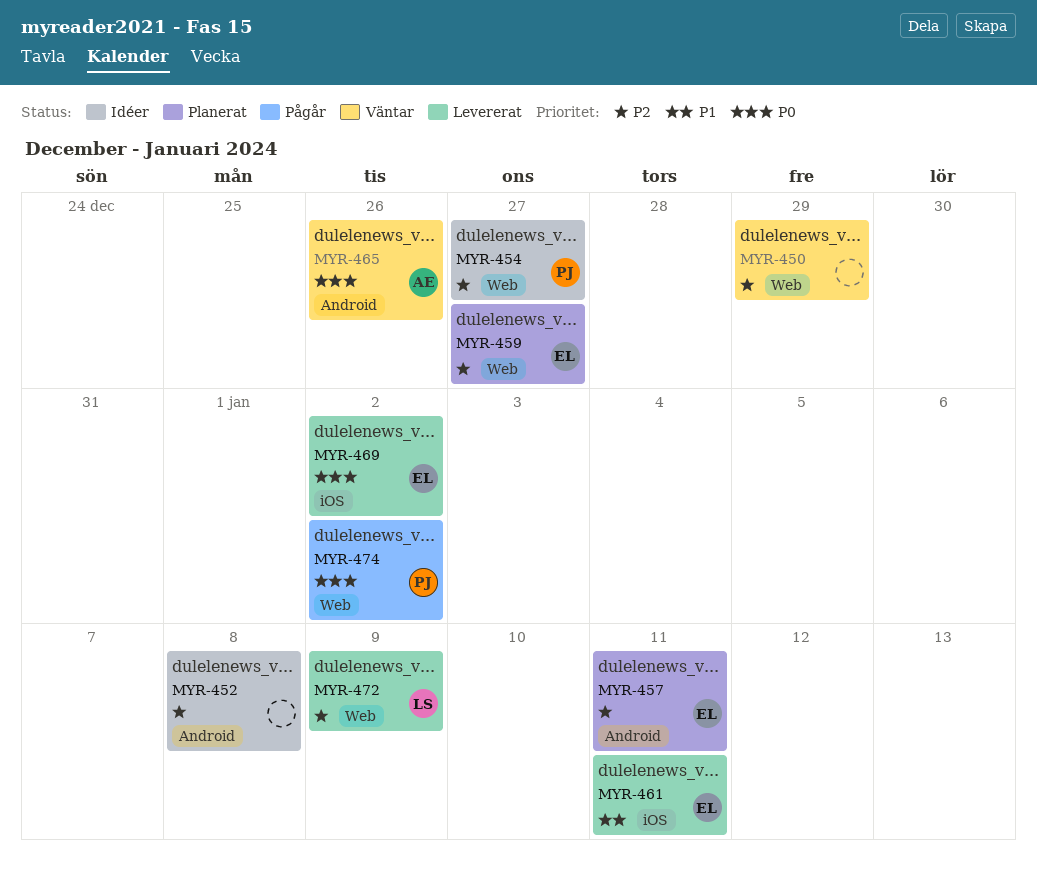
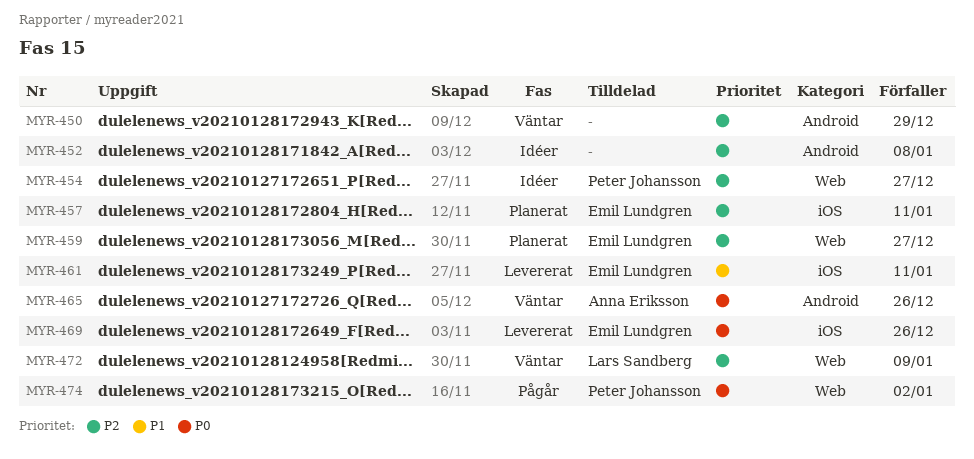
MYR-450, label: Web -> Android
MYR-457, label: Android -> iOS
MYR-469, due: Jan 2 -> Dec 26
MYR-472, status: Levererat -> Väntar

